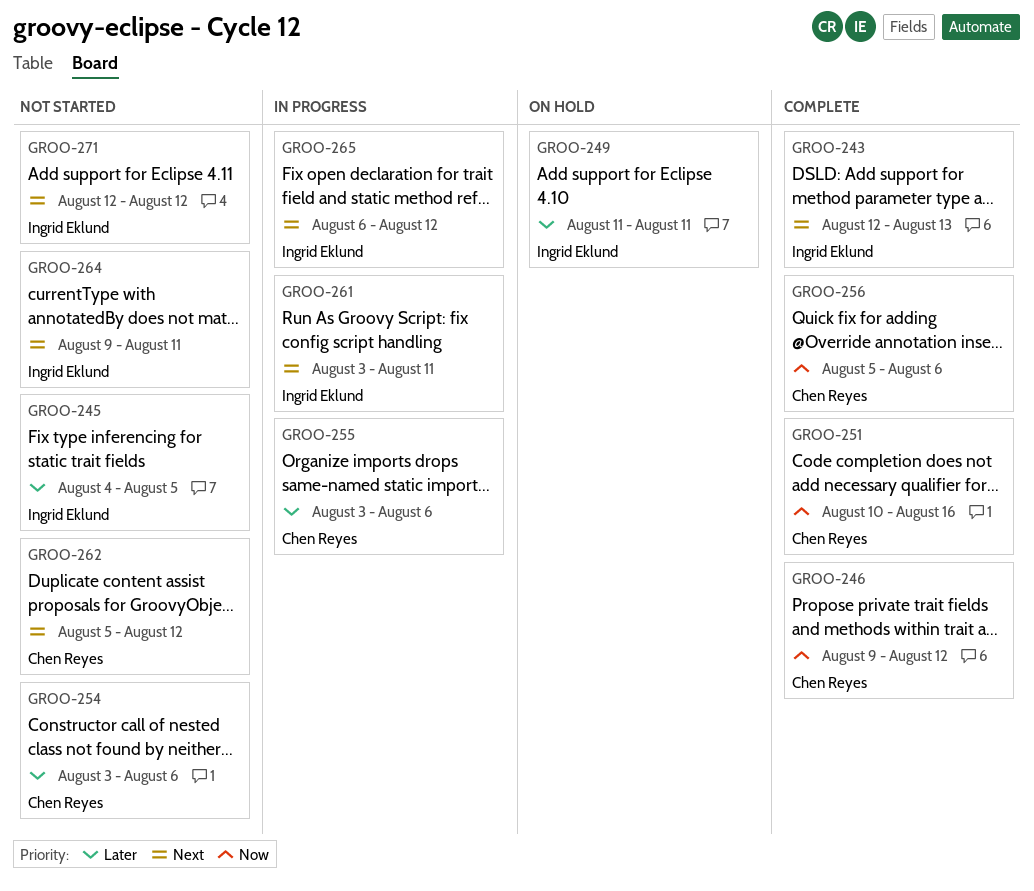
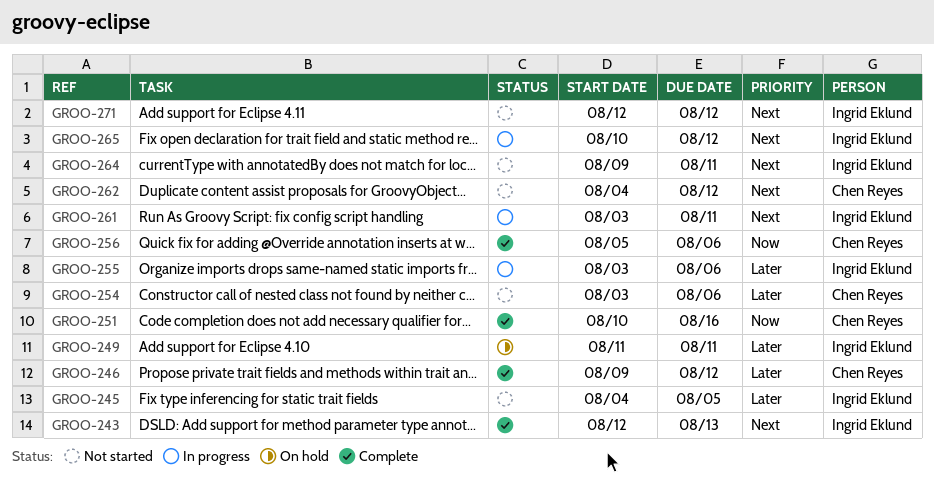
GROO-246, priority: Now -> Later
GROO-255, owner: Chen Reyes -> Ingrid Eklund
GROO-262, start: Aug 5 -> Aug 4
GROO-265, start: Aug 6 -> Aug 10

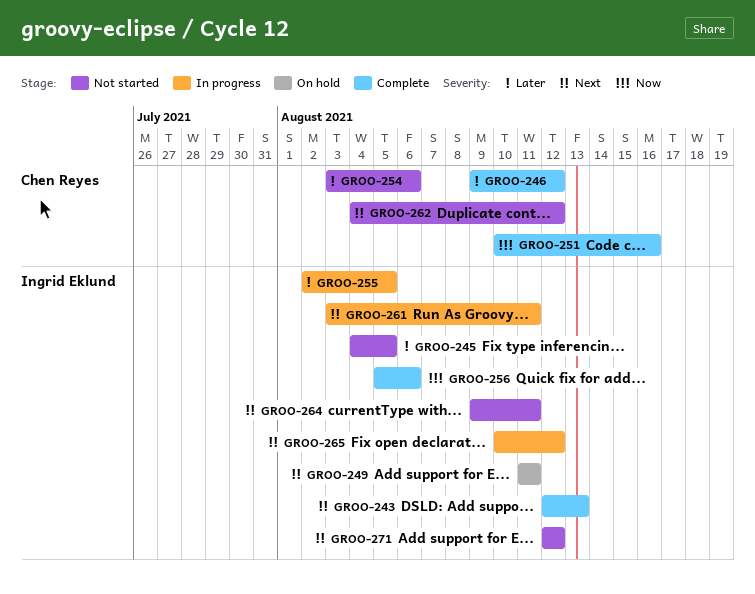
GROO-249, priority: Later -> Next
GROO-255, start: Aug 3 -> Aug 2
GROO-255, due: Aug 6 -> Aug 5
GROO-256, owner: Chen Reyes -> Ingrid Eklund

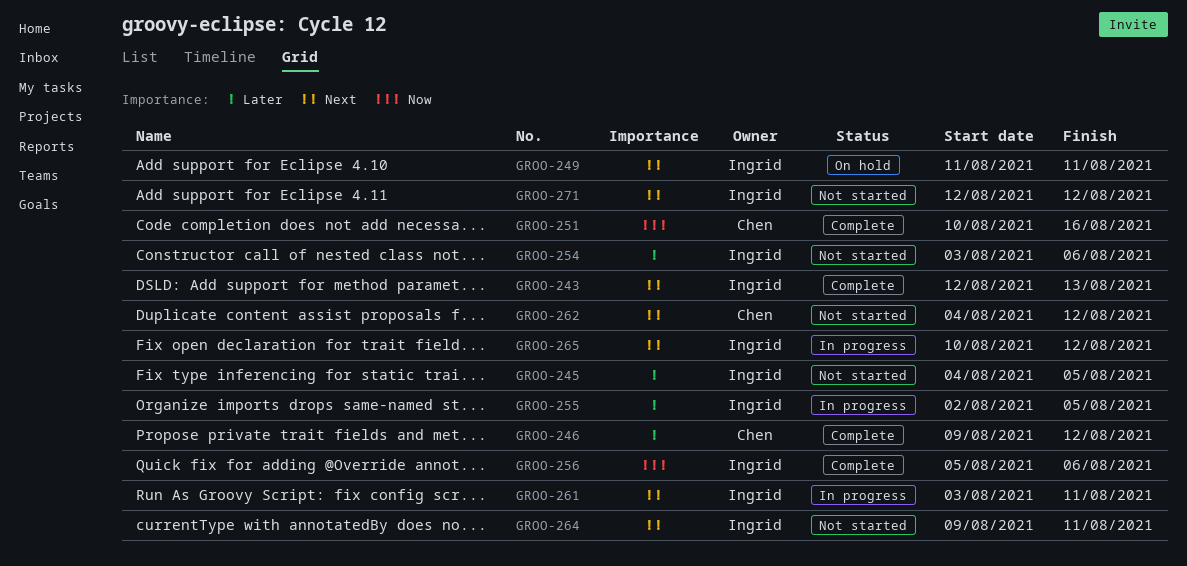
GROO-254, owner: Chen Reyes -> Ingrid Eklund

